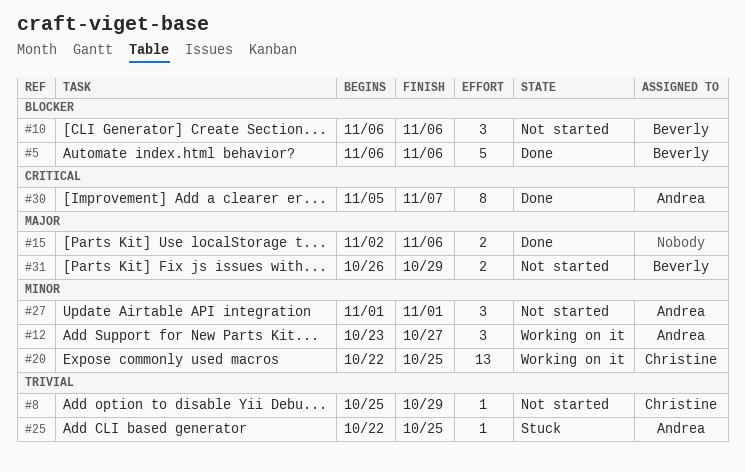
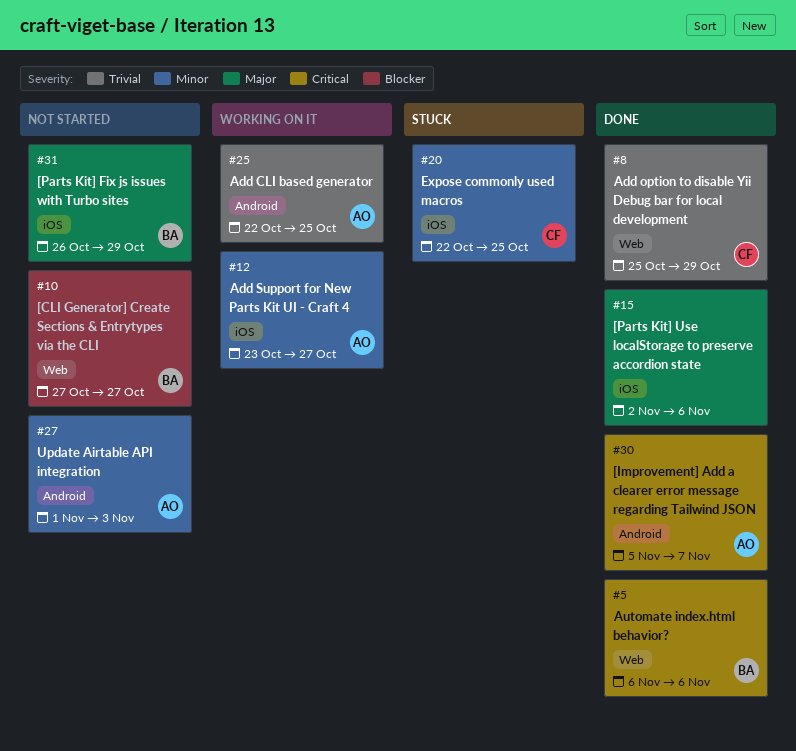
#5, priority: Blocker -> Critical
#8, status: Not started -> Done
#10, start: Nov 6 -> Oct 27
#10, due: Nov 6 -> Oct 27
#20, status: Working on it -> Stuck
#25, status: Stuck -> Working on it
#27, due: Nov 1 -> Nov 3

